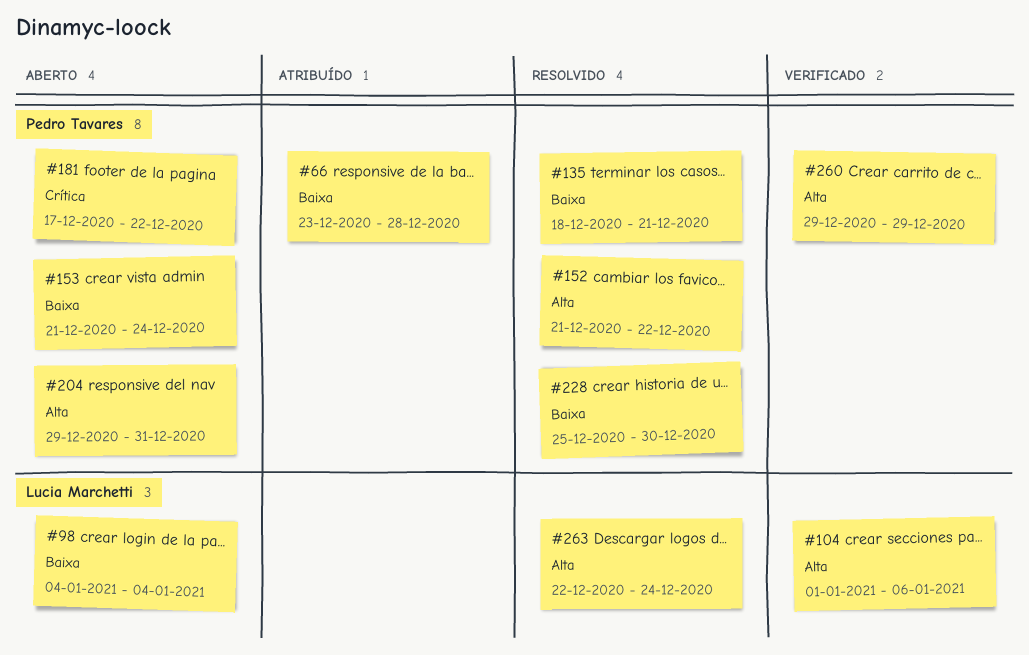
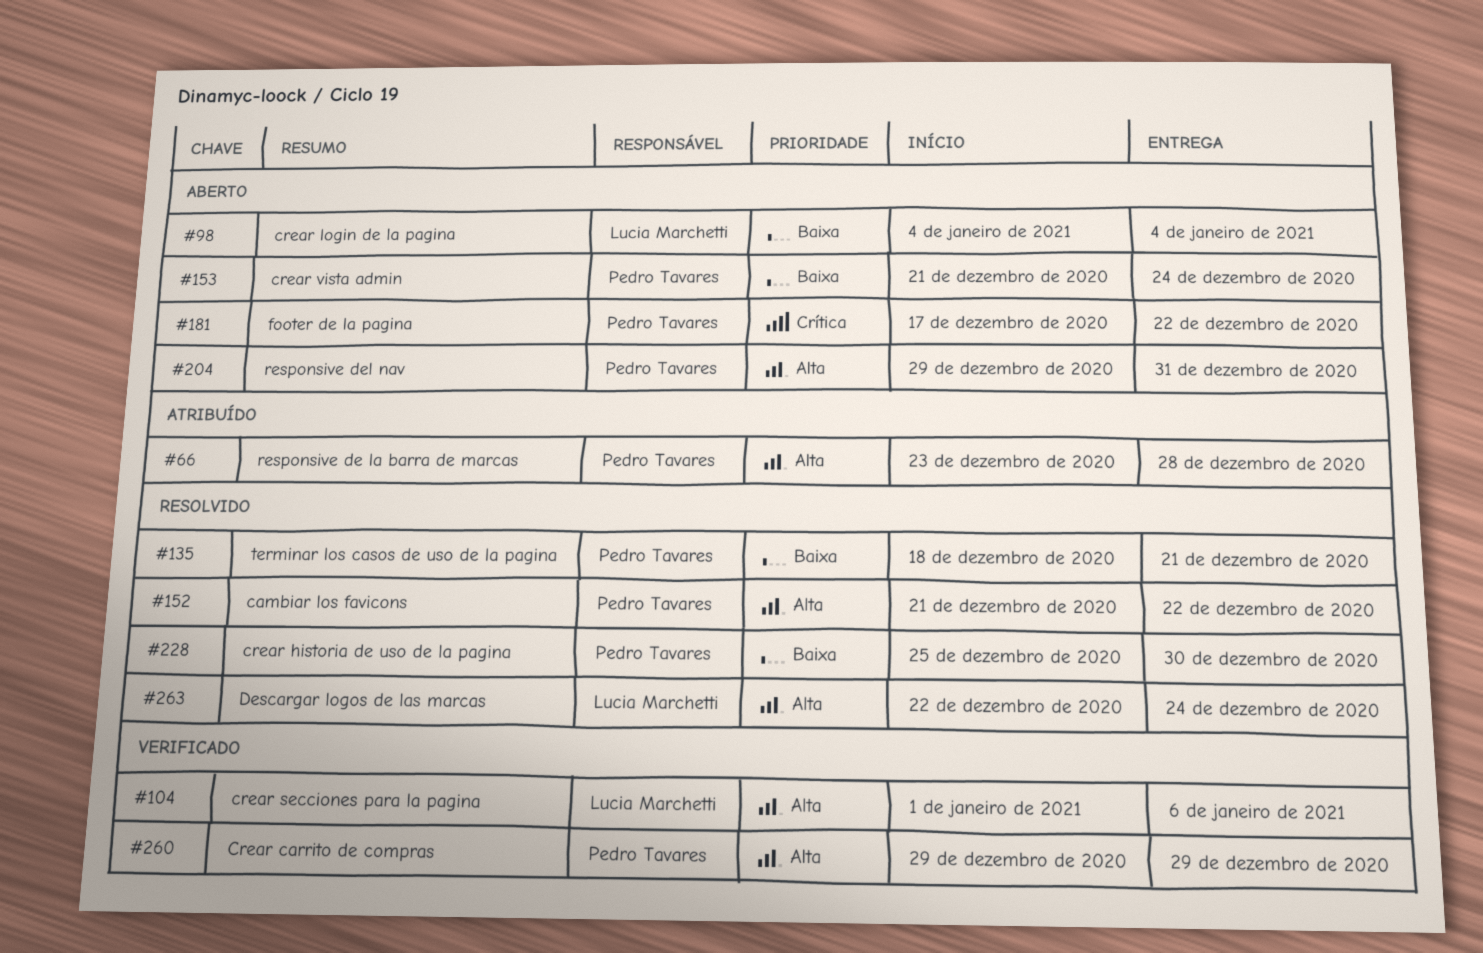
#66, priority: Baixa -> Alta

